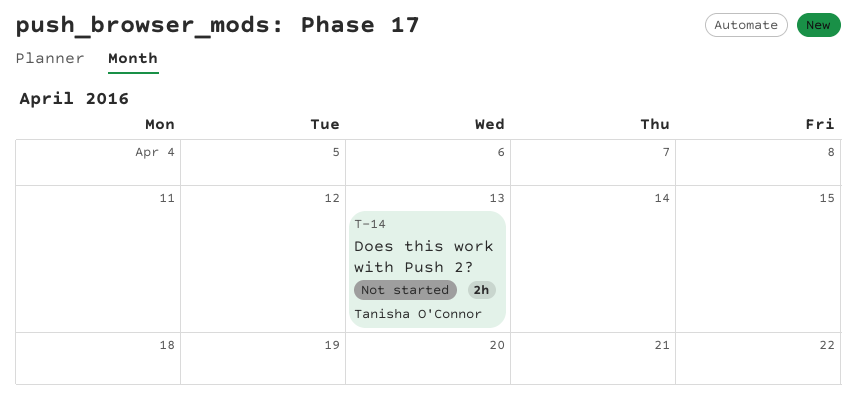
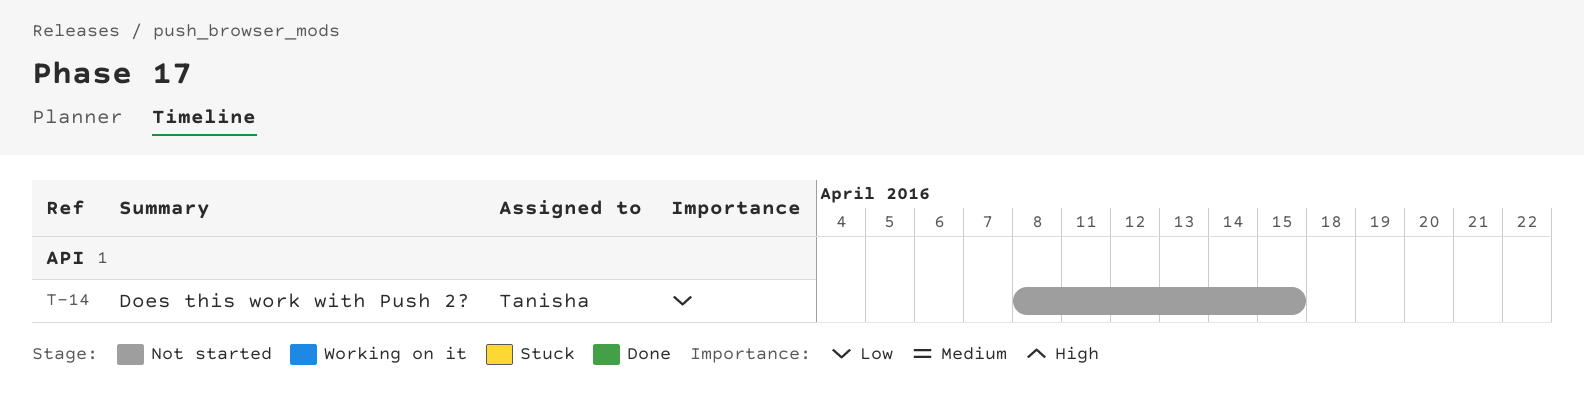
T-14, due: Apr 13 -> Apr 15

